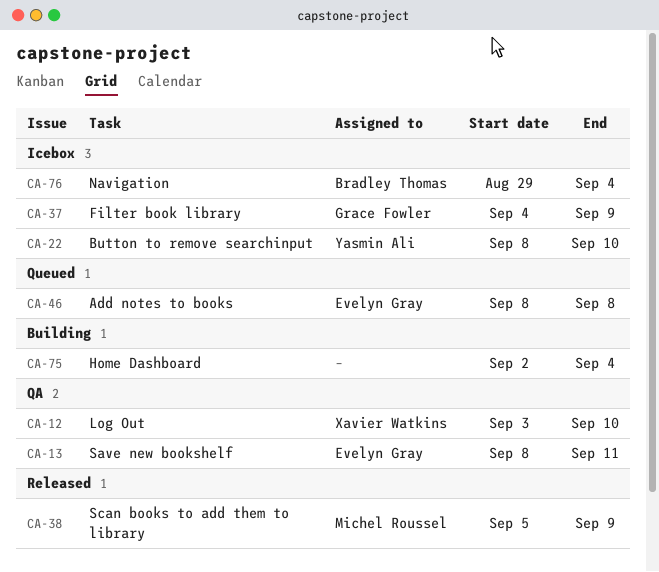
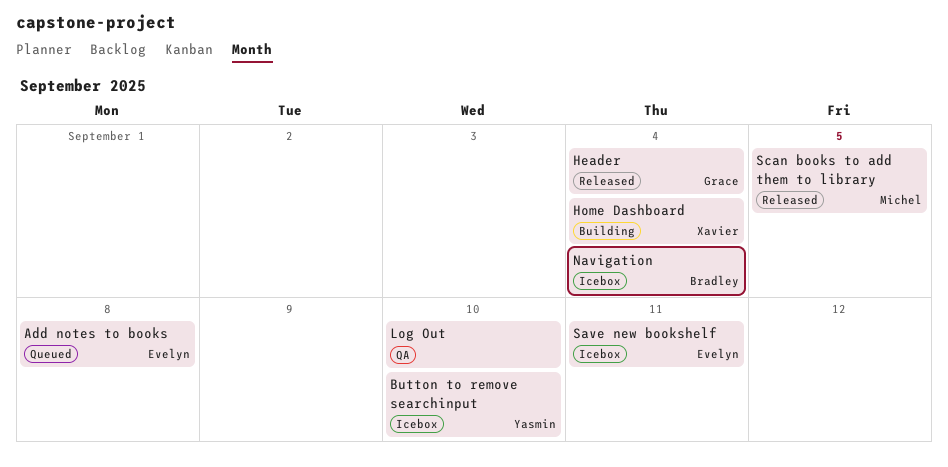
Filter book library: present -> none
Header: none -> present
Home Dashboard, owner: none -> Xavier Watkins
Log Out, owner: Xavier Watkins -> none
Save new bookshelf, status: QA -> Icebox
Scan books to add them to library, due: Sep 9 -> Sep 5

